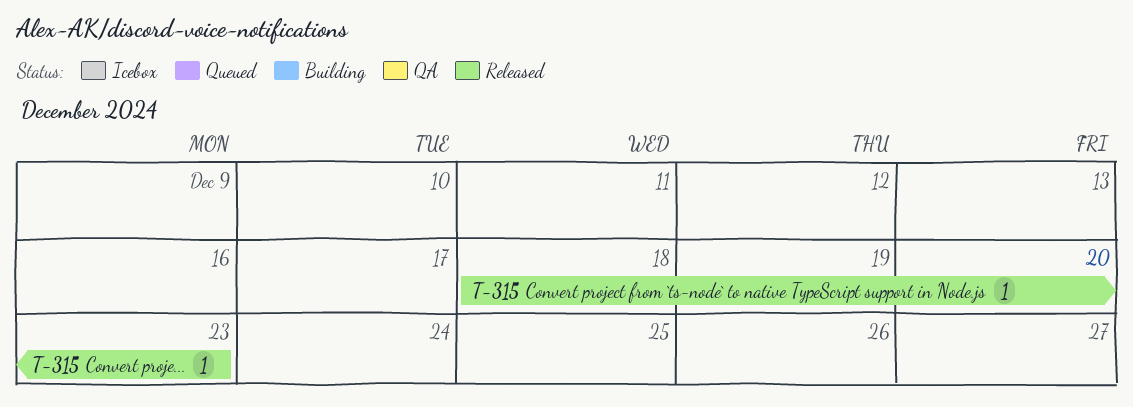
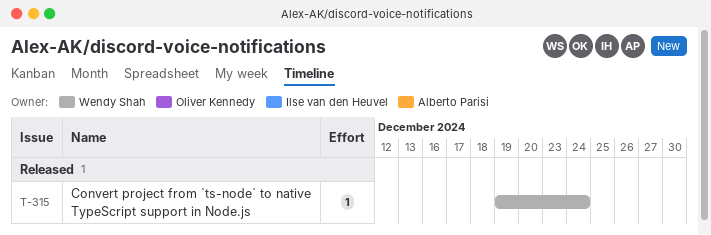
T-315, start: Dec 18 -> Dec 19
T-315, due: Dec 23 -> Dec 24

